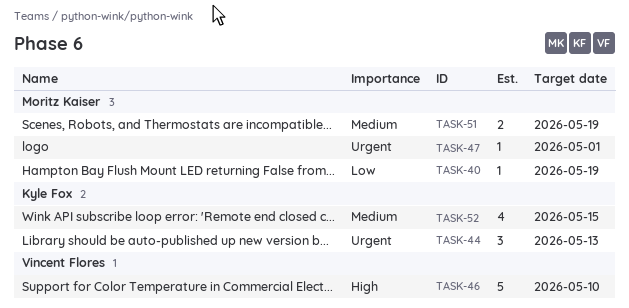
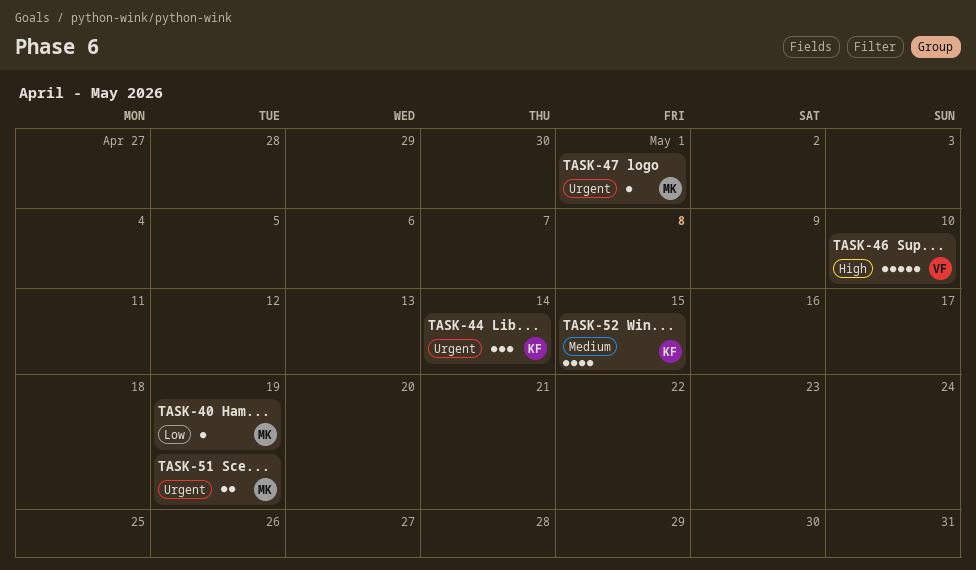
TASK-44, due: May 13 -> May 14
TASK-51, priority: Medium -> Urgent

